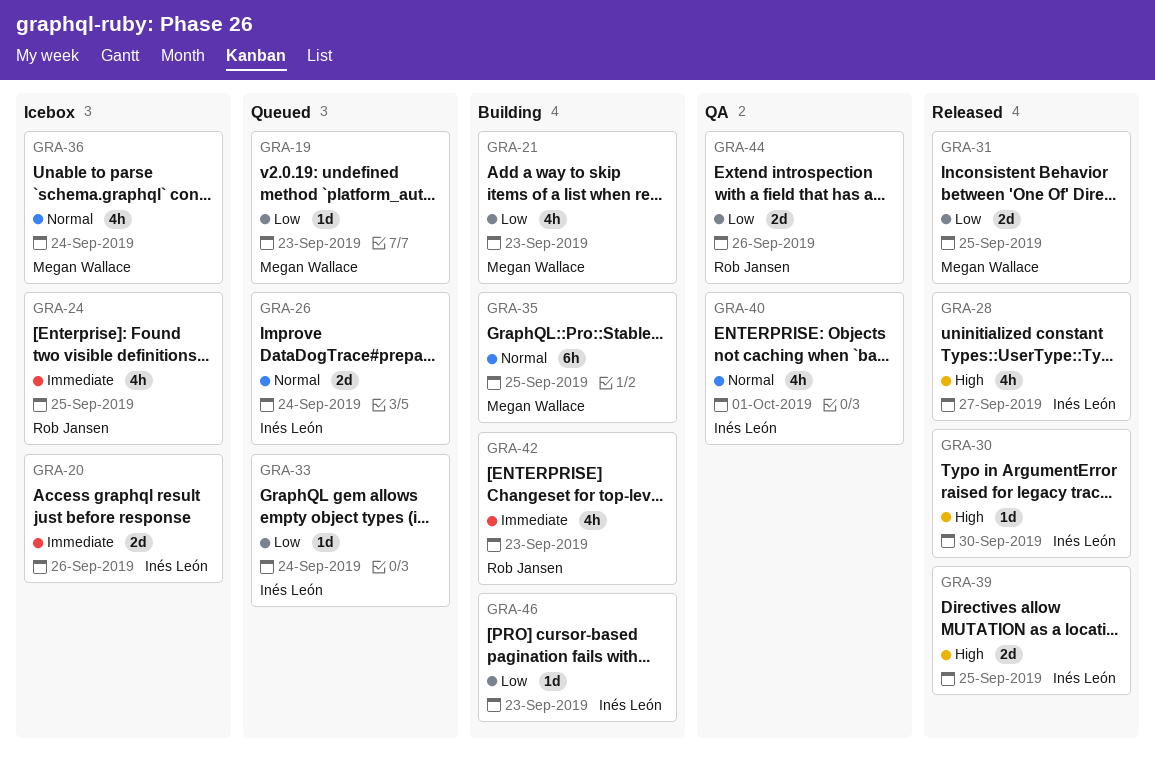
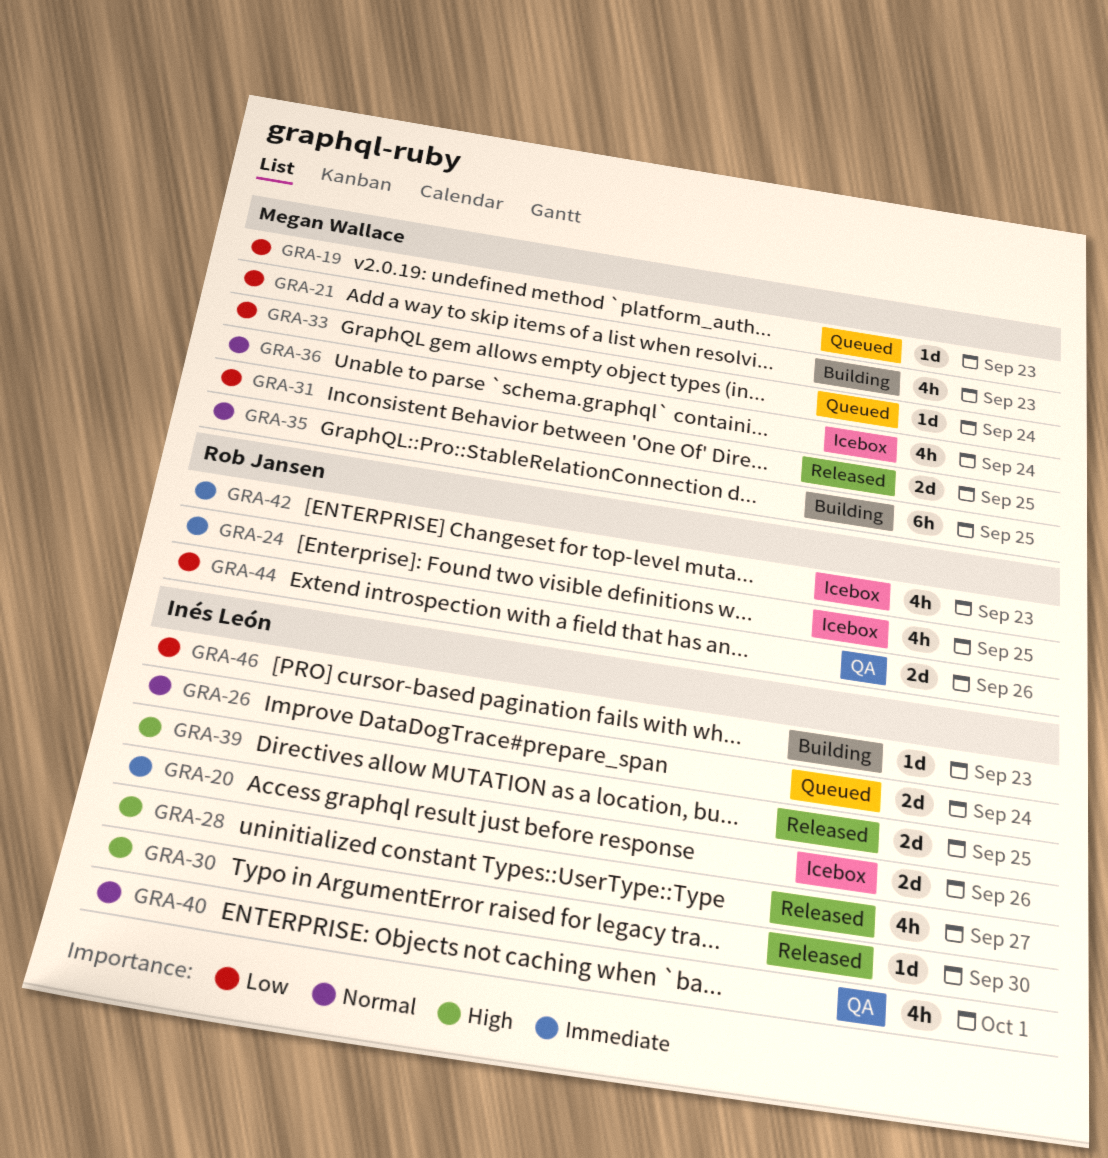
GRA-33, owner: Inés León -> Megan Wallace
GRA-42, status: Building -> Icebox

